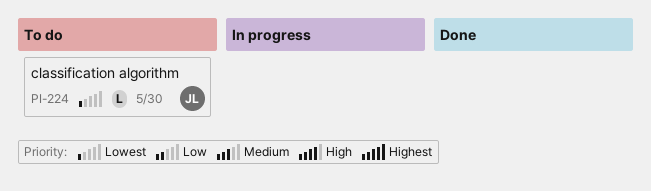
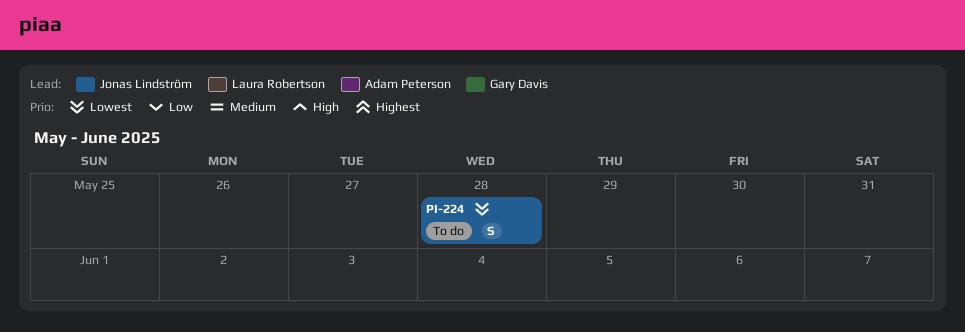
PI-224, estimate: L -> S
PI-224, due: May 30 -> May 28

